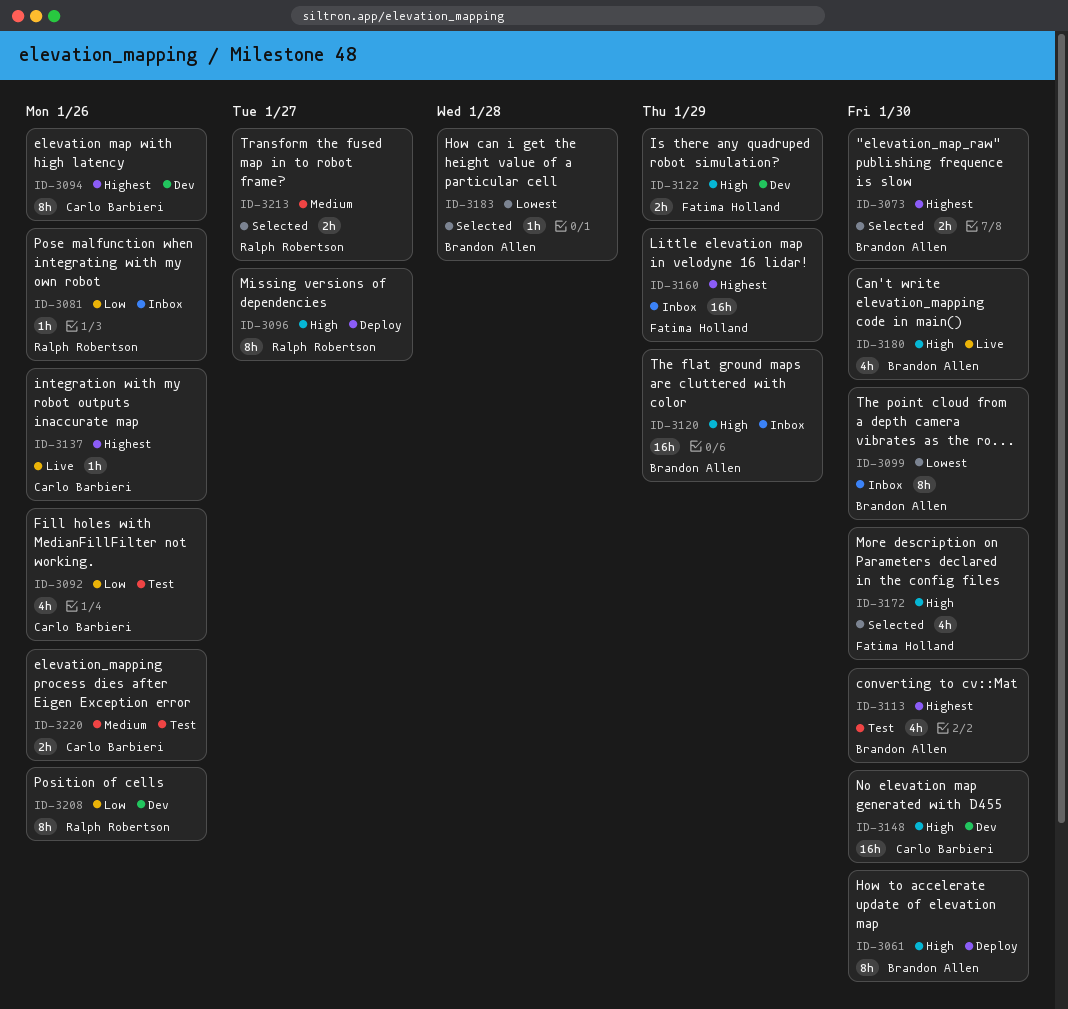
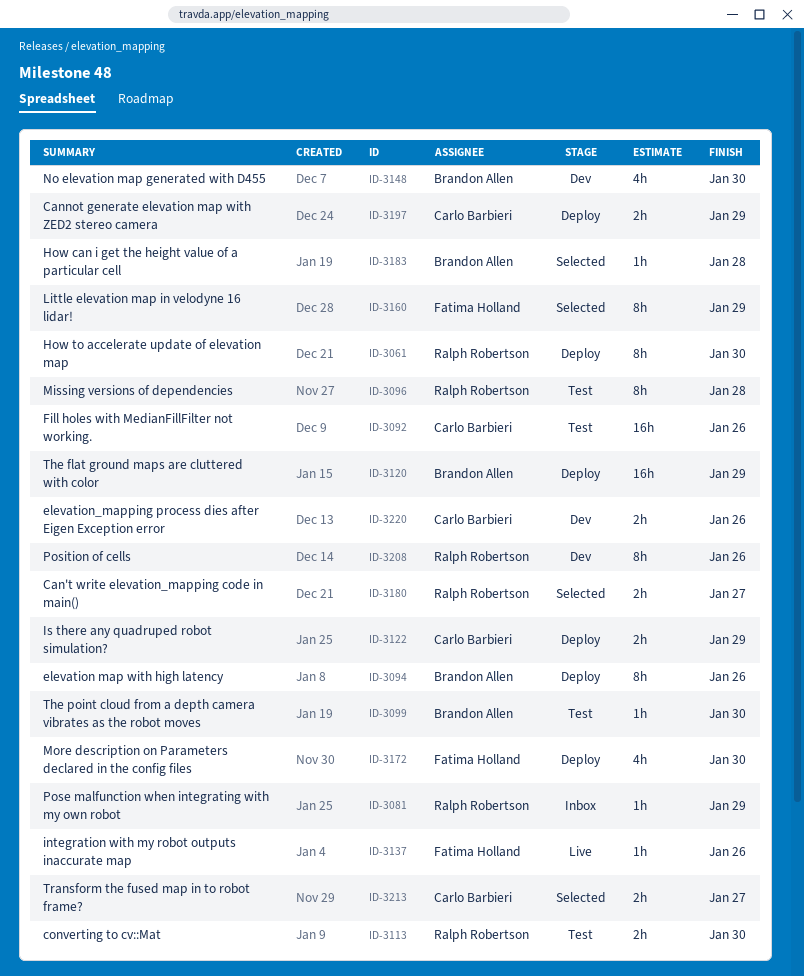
ID-3061, owner: Brandon Allen -> Ralph Robertson
ID-3073: present -> none
ID-3081, due: Jan 26 -> Jan 29
ID-3092, estimate: 4h -> 16h
ID-3094, status: Dev -> Deploy
ID-3094, owner: Carlo Barbieri -> Brandon Allen
ID-3096, status: Deploy -> Test
ID-3096, due: Jan 27 -> Jan 28
ID-3099, status: Inbox -> Test
ID-3099, estimate: 8h -> 1h
ID-3113, owner: Brandon Allen -> Ralph Robertson
ID-3113, estimate: 4h -> 2h
ID-3120, status: Inbox -> Deploy
ID-3122, status: Dev -> Deploy
ID-3122, owner: Fatima Holland -> Carlo Barbieri
ID-3137, owner: Carlo Barbieri -> Fatima Holland
ID-3148, owner: Carlo Barbieri -> Brandon Allen
ID-3148, estimate: 16h -> 4h
ID-3160, status: Inbox -> Selected
ID-3160, estimate: 16h -> 8h
ID-3172, status: Selected -> Deploy
ID-3180, status: Live -> Selected
ID-3180, owner: Brandon Allen -> Ralph Robertson
ID-3180, estimate: 4h -> 2h
ID-3180, due: Jan 30 -> Jan 27
ID-3197: none -> present
ID-3213, owner: Ralph Robertson -> Carlo Barbieri
ID-3220, status: Test -> Dev

